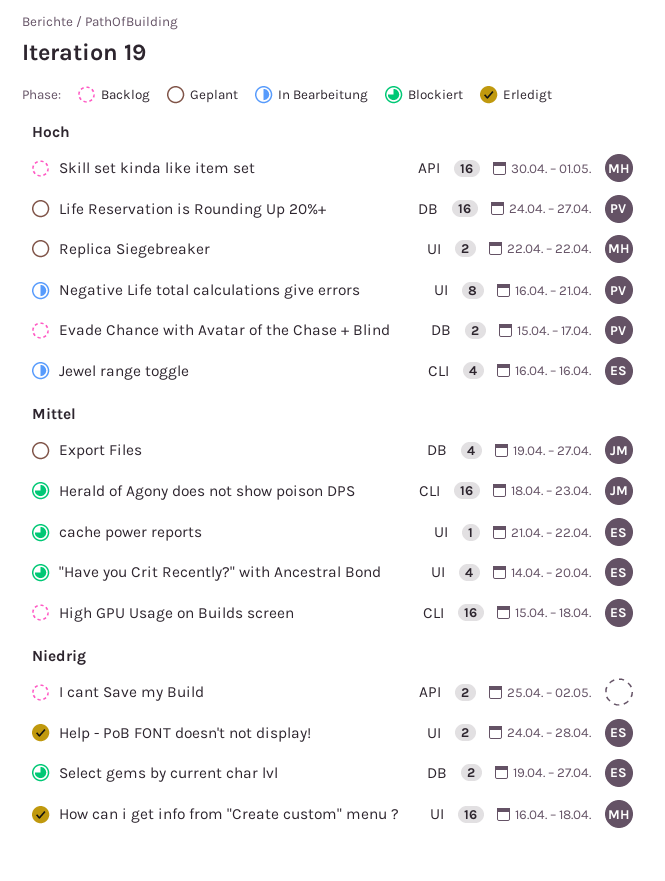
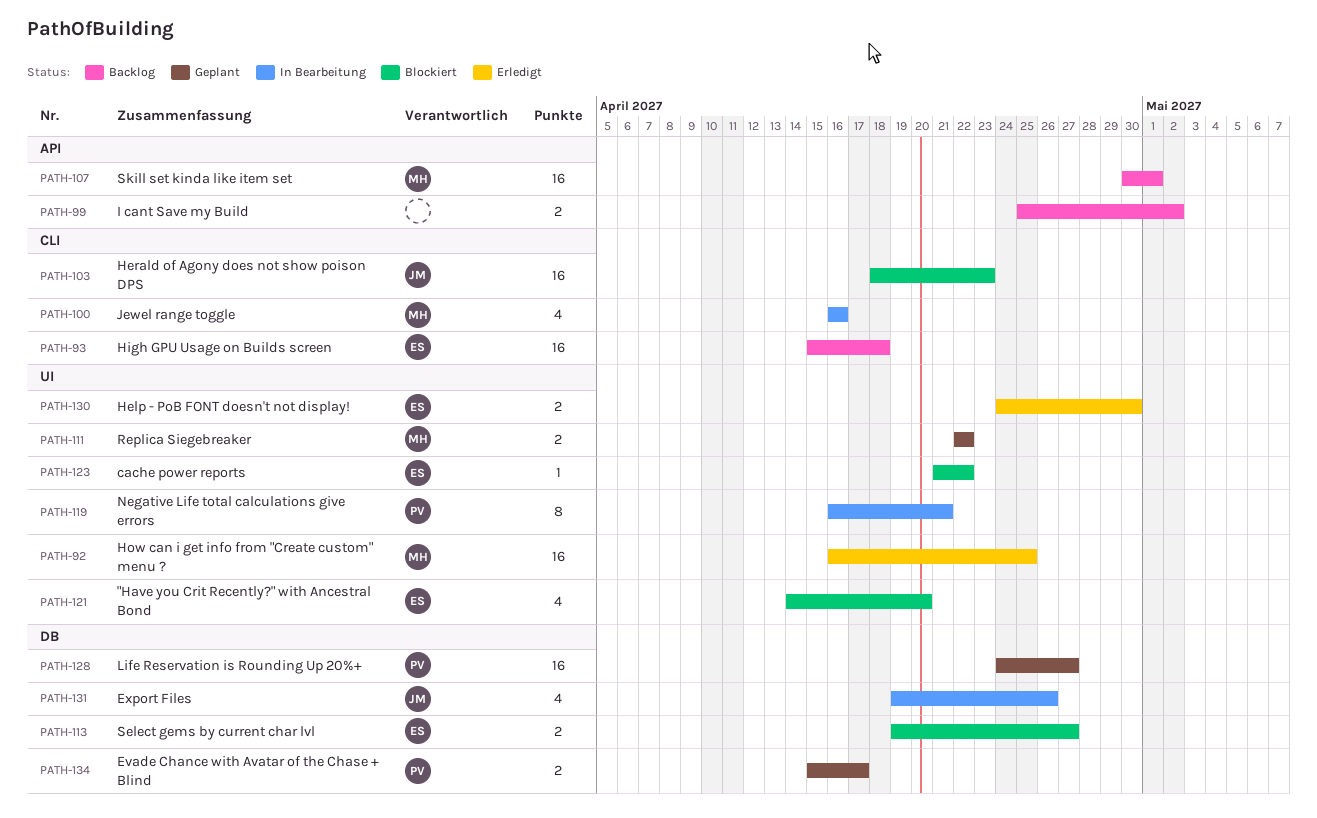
Evade Chance with Avatar of the Chase + Blind, status: Backlog -> Geplant
Export Files, status: Geplant -> In Bearbeitung
Export Files, due: Apr 27 -> Apr 26
Help - PoB FONT doesn't not display!, due: Apr 28 -> Apr 30
How can i get info from "Create custom" menu ?, due: Apr 18 -> Apr 25
Jewel range toggle, owner: ES -> MH

